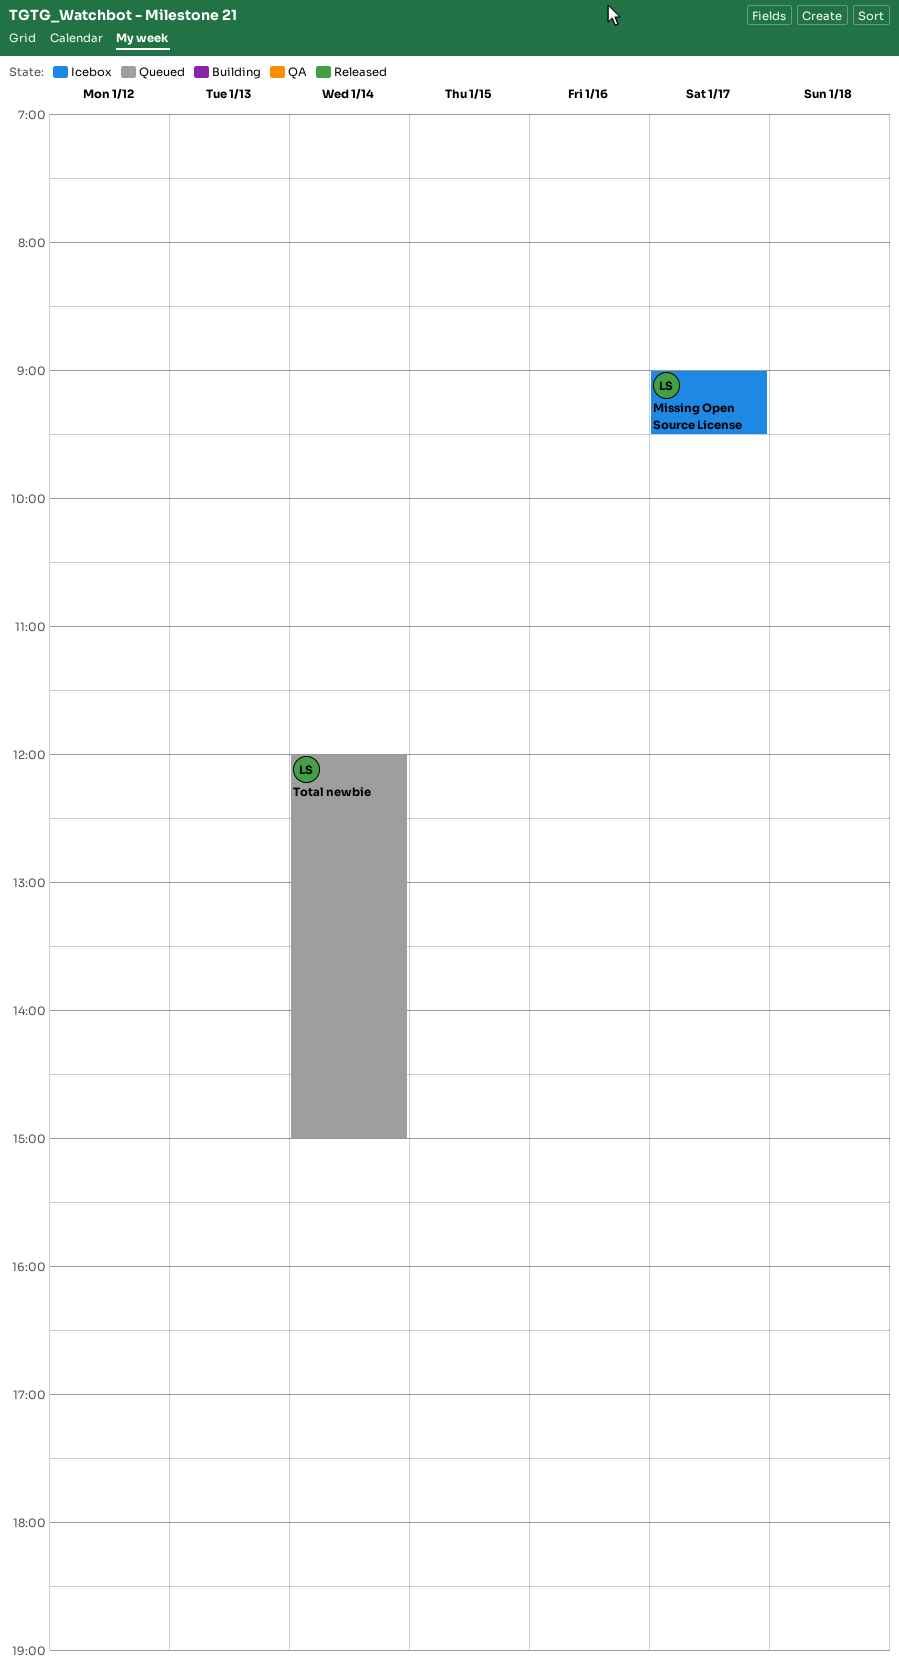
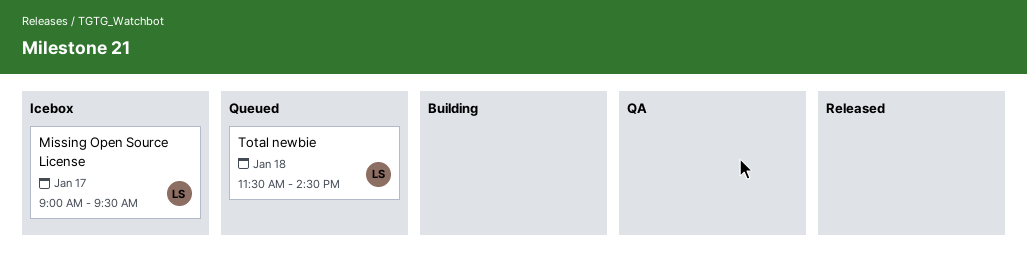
Total newbie, day: Jan 14 -> Jan 18
Total newbie, begins: 12:00 -> 11:30
Total newbie, ends: 15:00 -> 14:30

